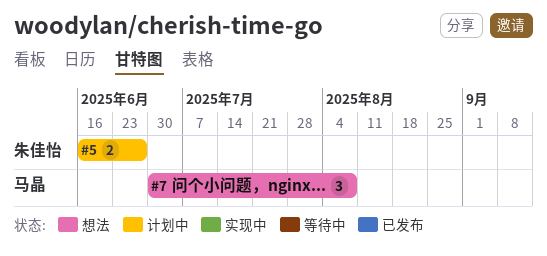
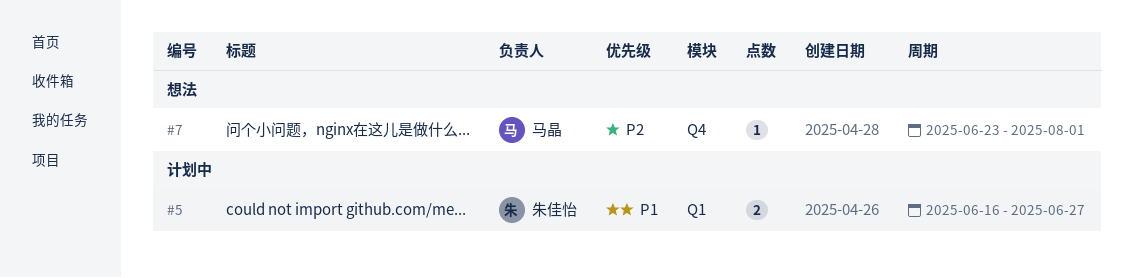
#7, estimate: 3 -> 1
#7, start: Jun 30 -> Jun 23
#7, due: Aug 8 -> Aug 1

